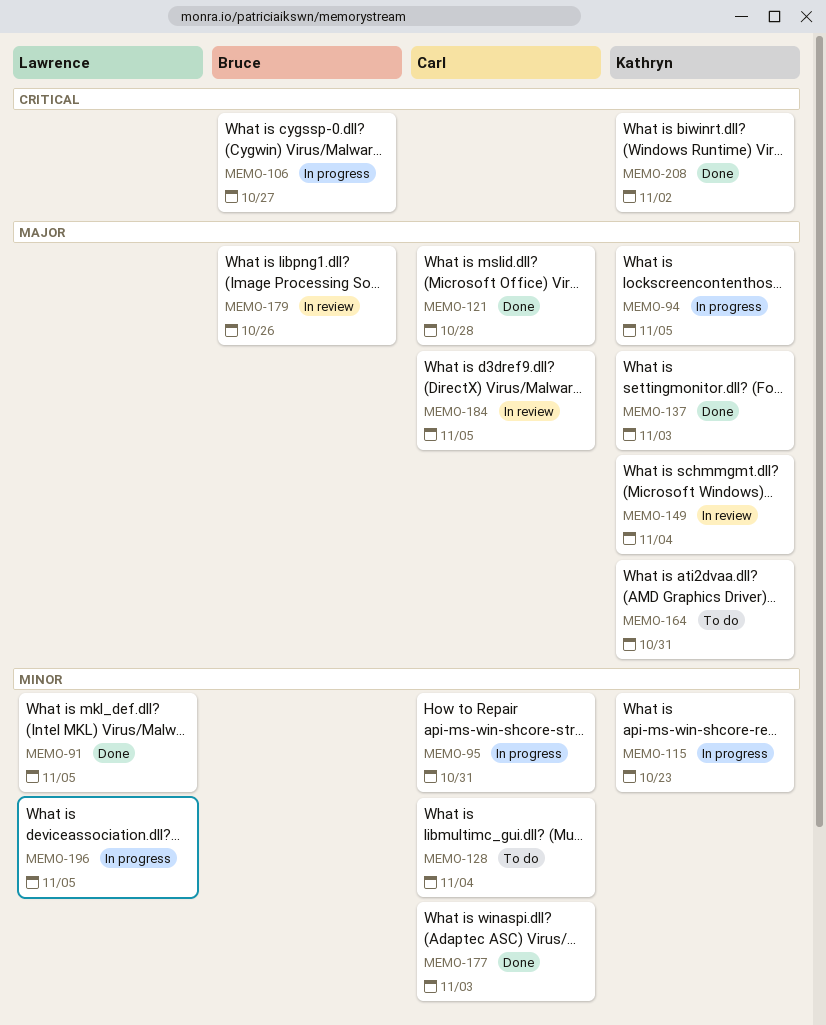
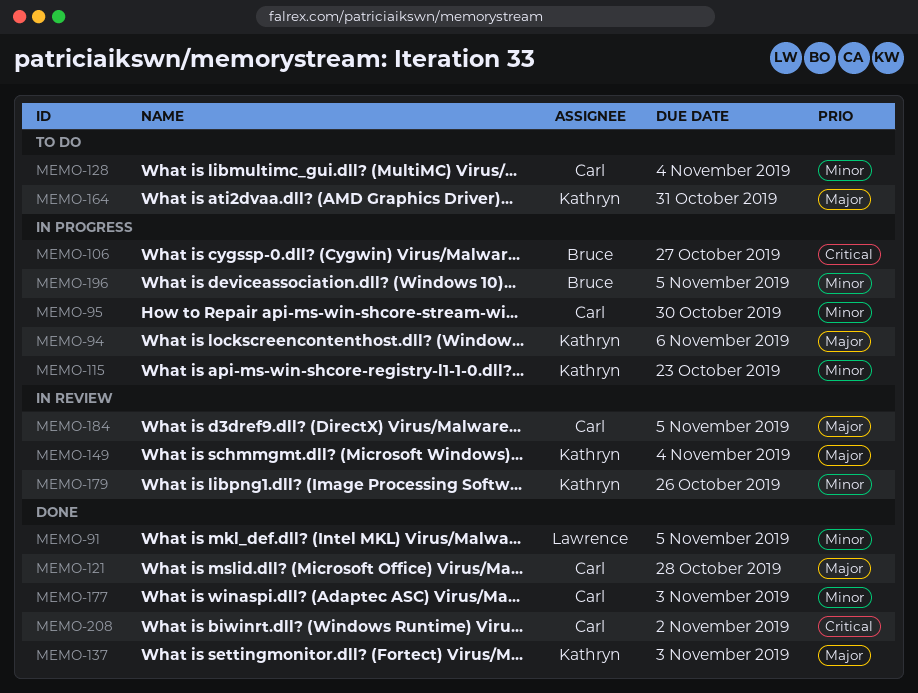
MEMO-94, due: Nov 5 -> Nov 6
MEMO-95, due: Oct 31 -> Oct 30
MEMO-179, owner: Bruce -> Kathryn
MEMO-179, priority: Major -> Minor
MEMO-196, owner: Lawrence -> Bruce
MEMO-208, owner: Kathryn -> Carl

